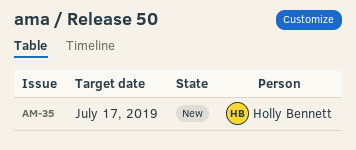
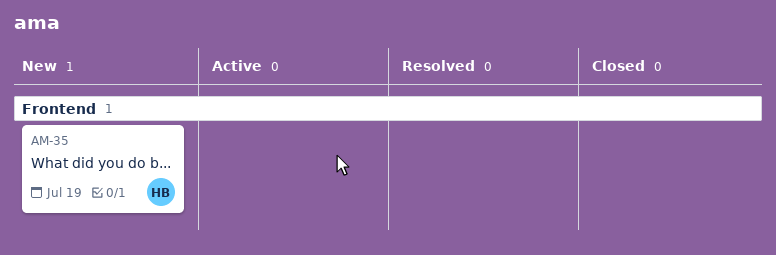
AM-35, due: Jul 17 -> Jul 19

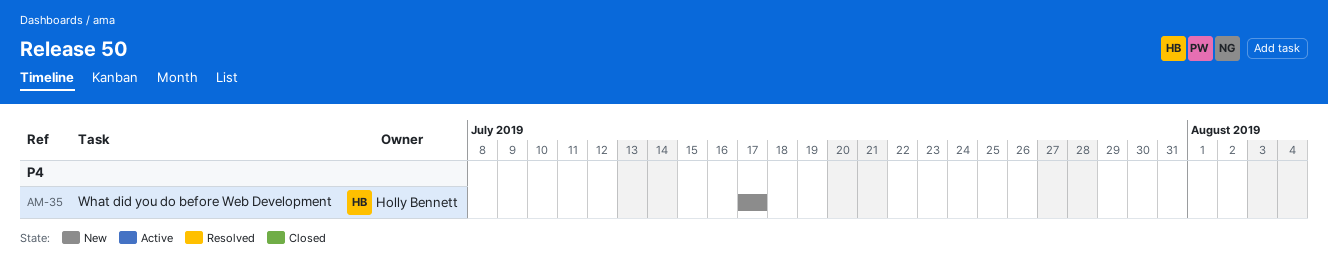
AM-35, due: Jul 19 -> Jul 17

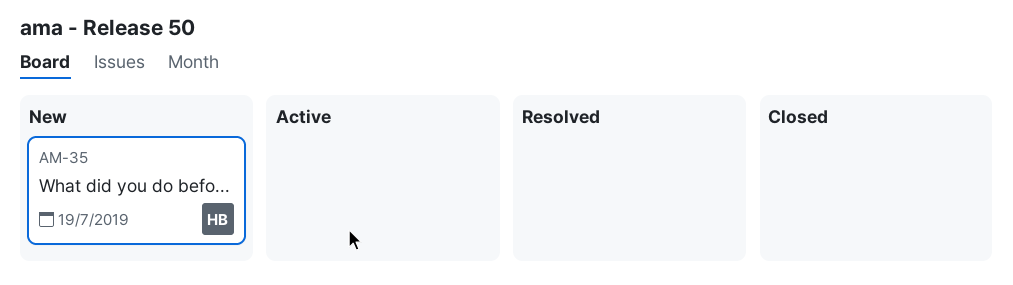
AM-35, due: Jul 17 -> Jul 19

